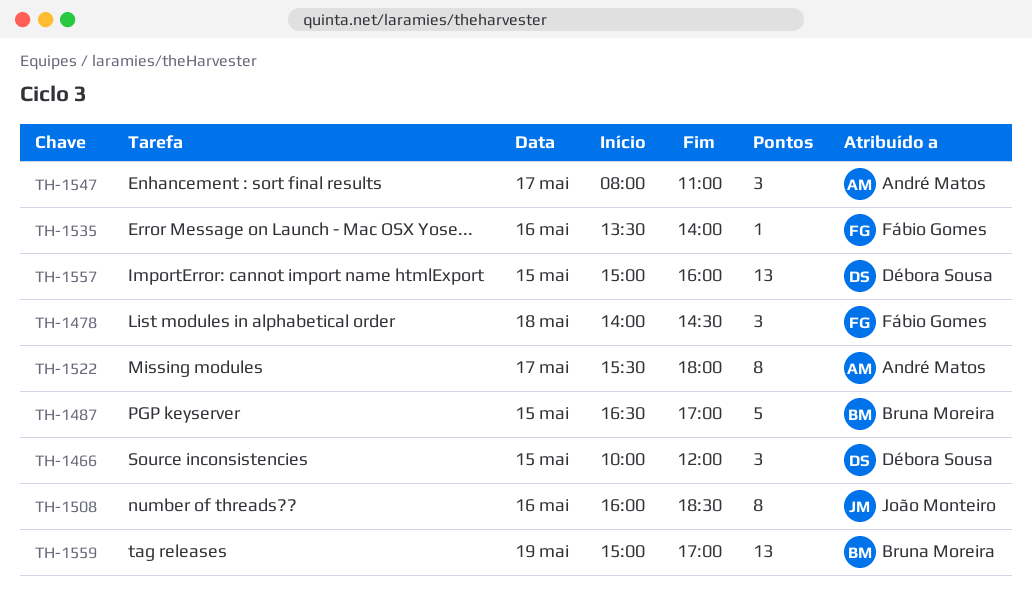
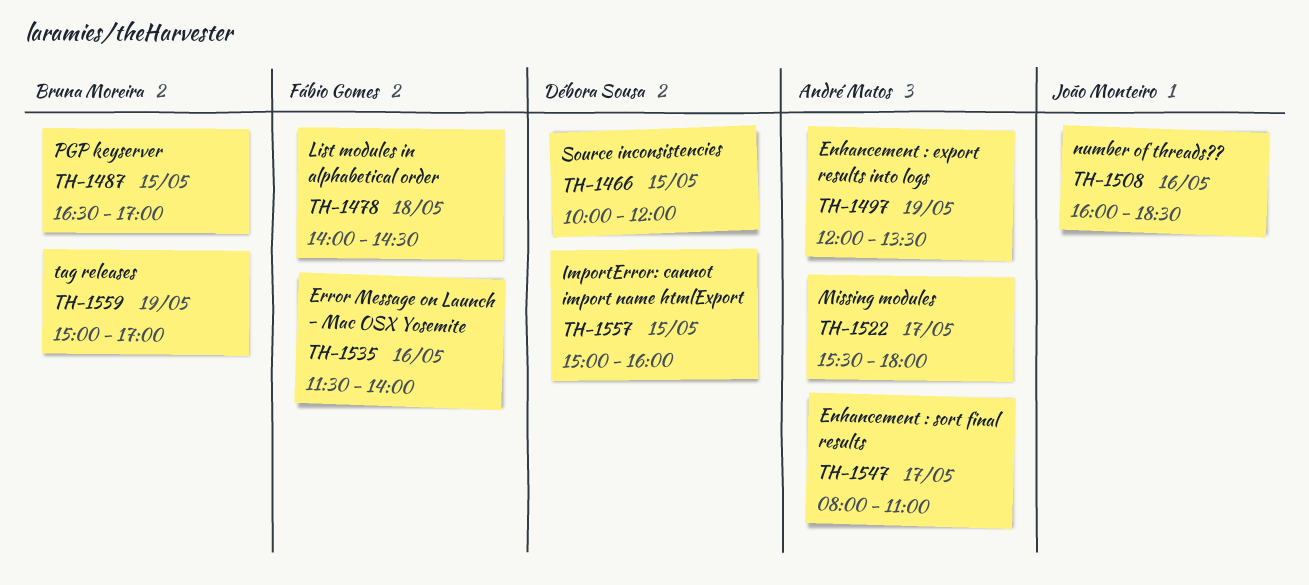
TH-1497: none -> present
TH-1535, begins: 13:30 -> 11:30

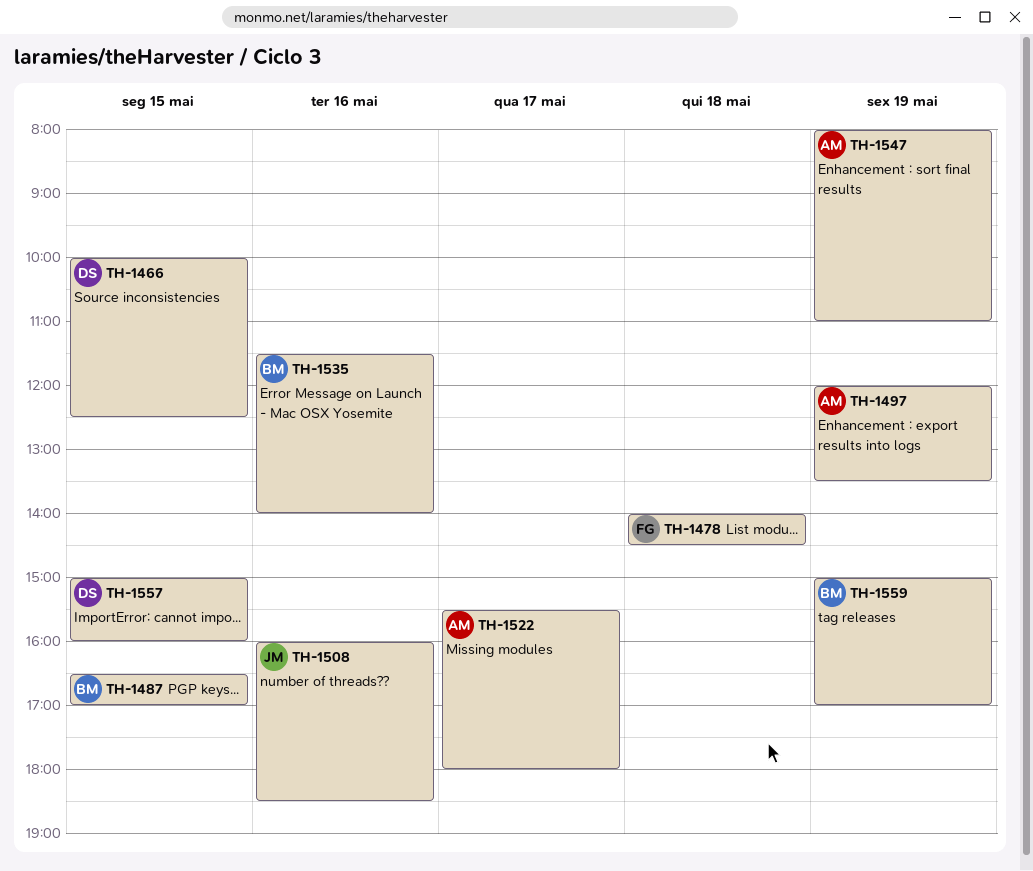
TH-1466, ends: 12:00 -> 12:30
TH-1535, owner: Fábio Gomes -> Bruna Moreira
TH-1547, day: May 17 -> May 19

